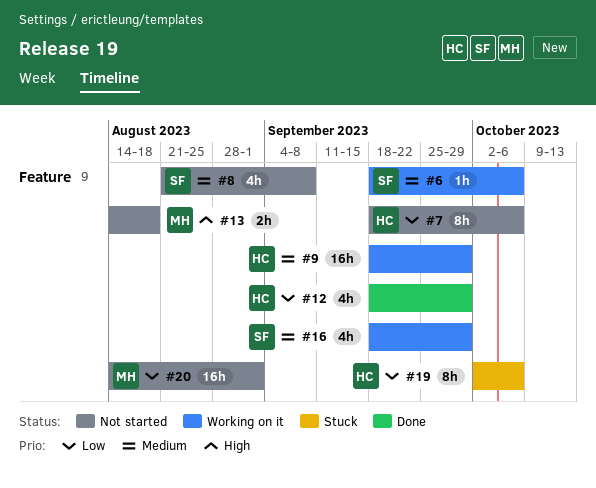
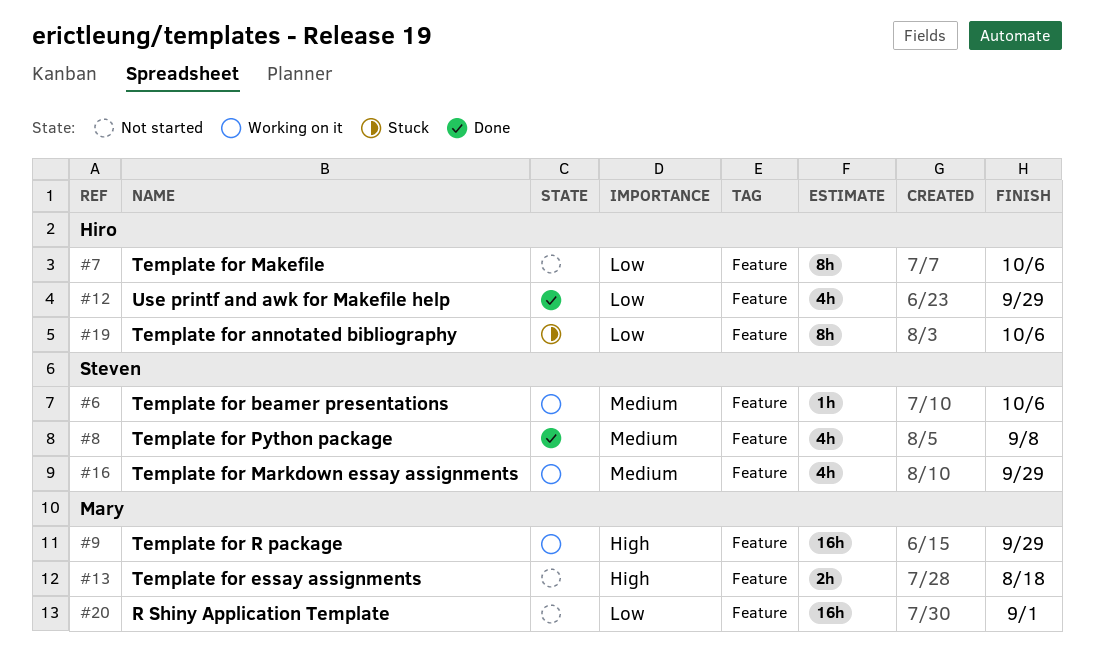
#8, status: Not started -> Done
#9, owner: Hiro -> Mary
#9, priority: Medium -> High

